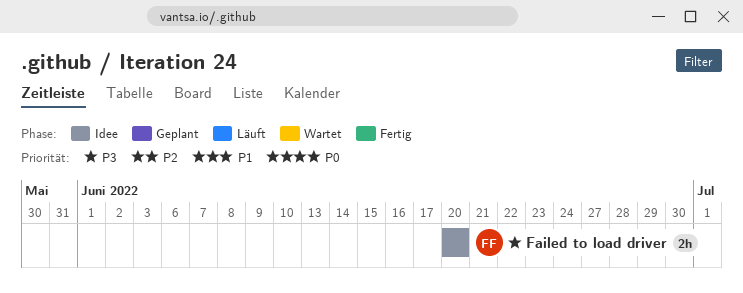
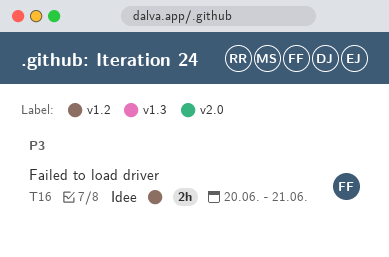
Failed to load driver, due: Jun 20 -> Jun 21

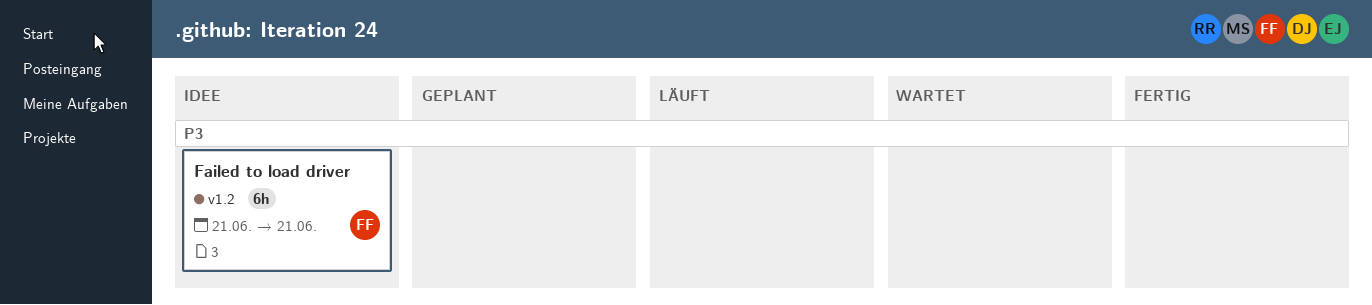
Failed to load driver, estimate: 2h -> 6h
Failed to load driver, start: Jun 20 -> Jun 21

